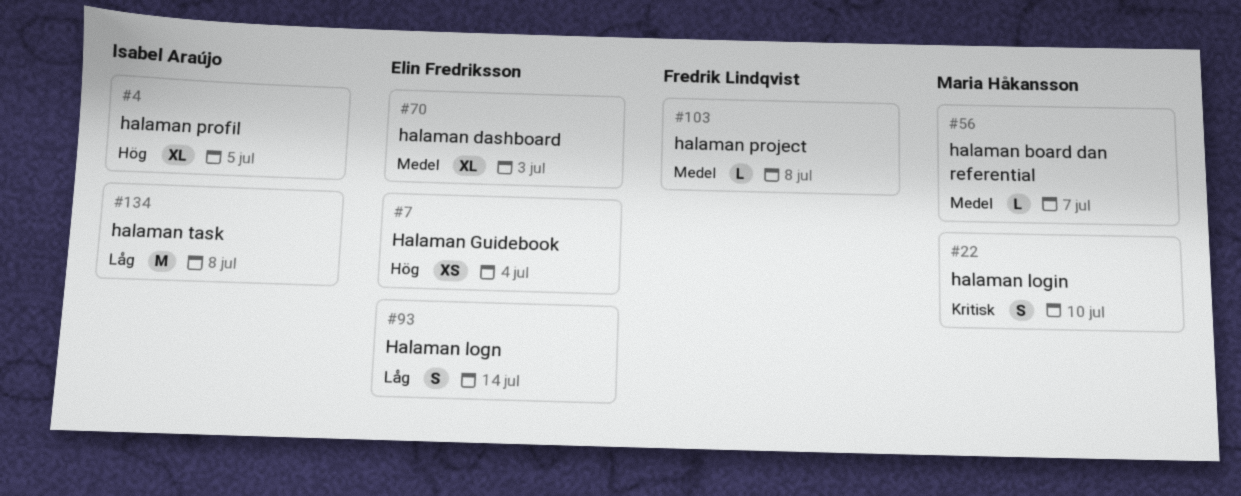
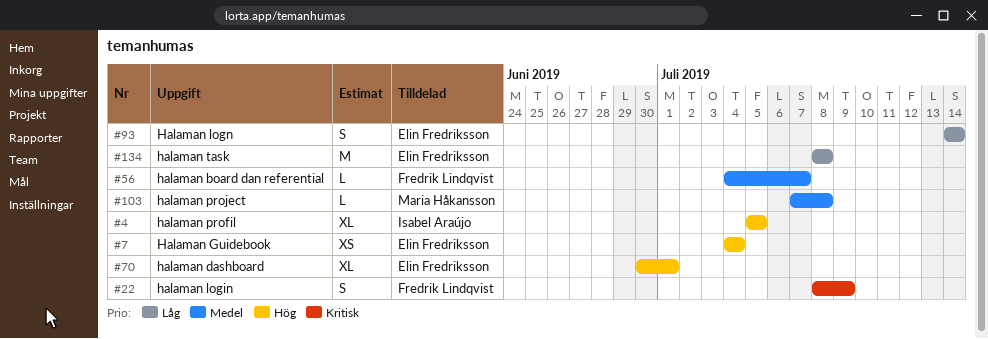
#22, owner: Maria Håkansson -> Fredrik Lindqvist
#22, due: Jul 10 -> Jul 9
#56, owner: Maria Håkansson -> Fredrik Lindqvist
#70, priority: Medel -> Hög
#70, due: Jul 3 -> Jul 1
#103, owner: Fredrik Lindqvist -> Maria Håkansson
#134, owner: Isabel Araújo -> Elin Fredriksson

